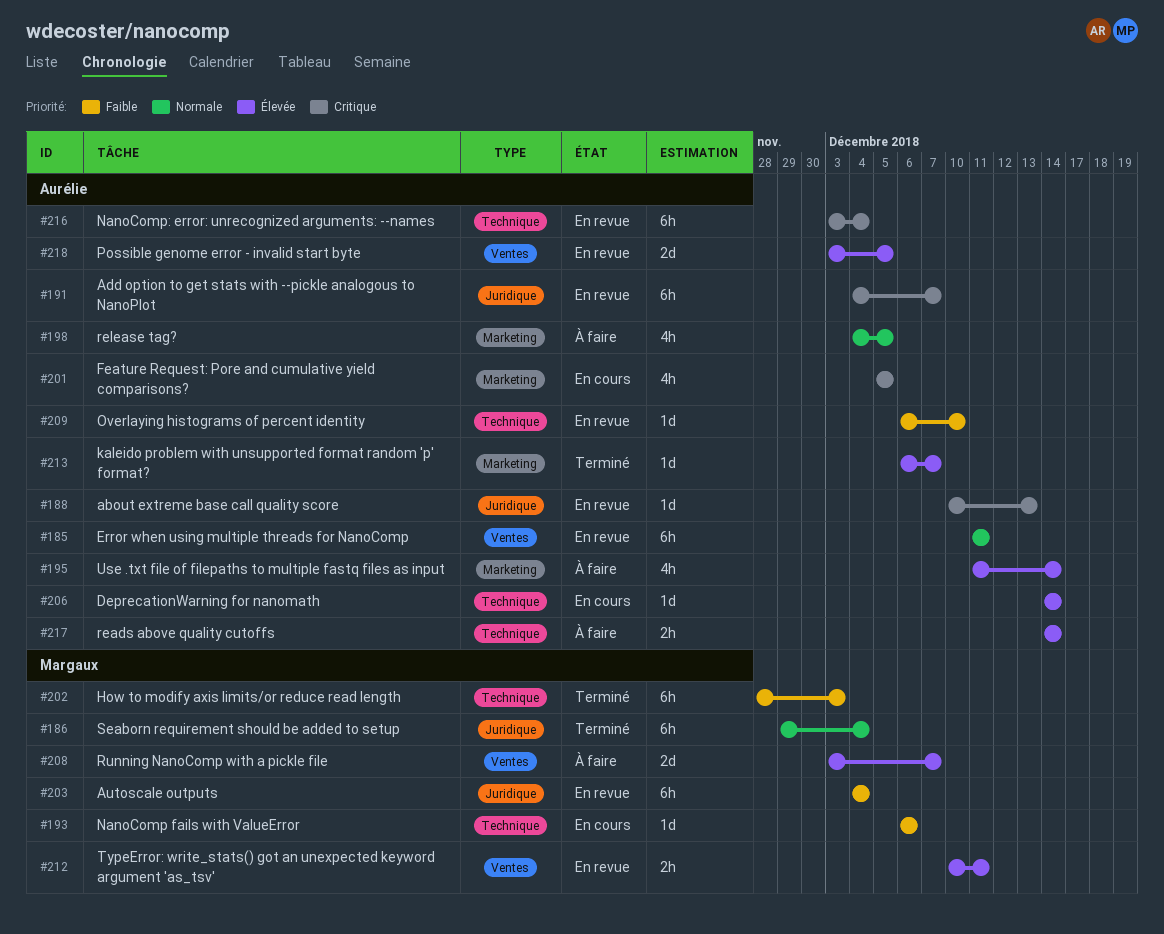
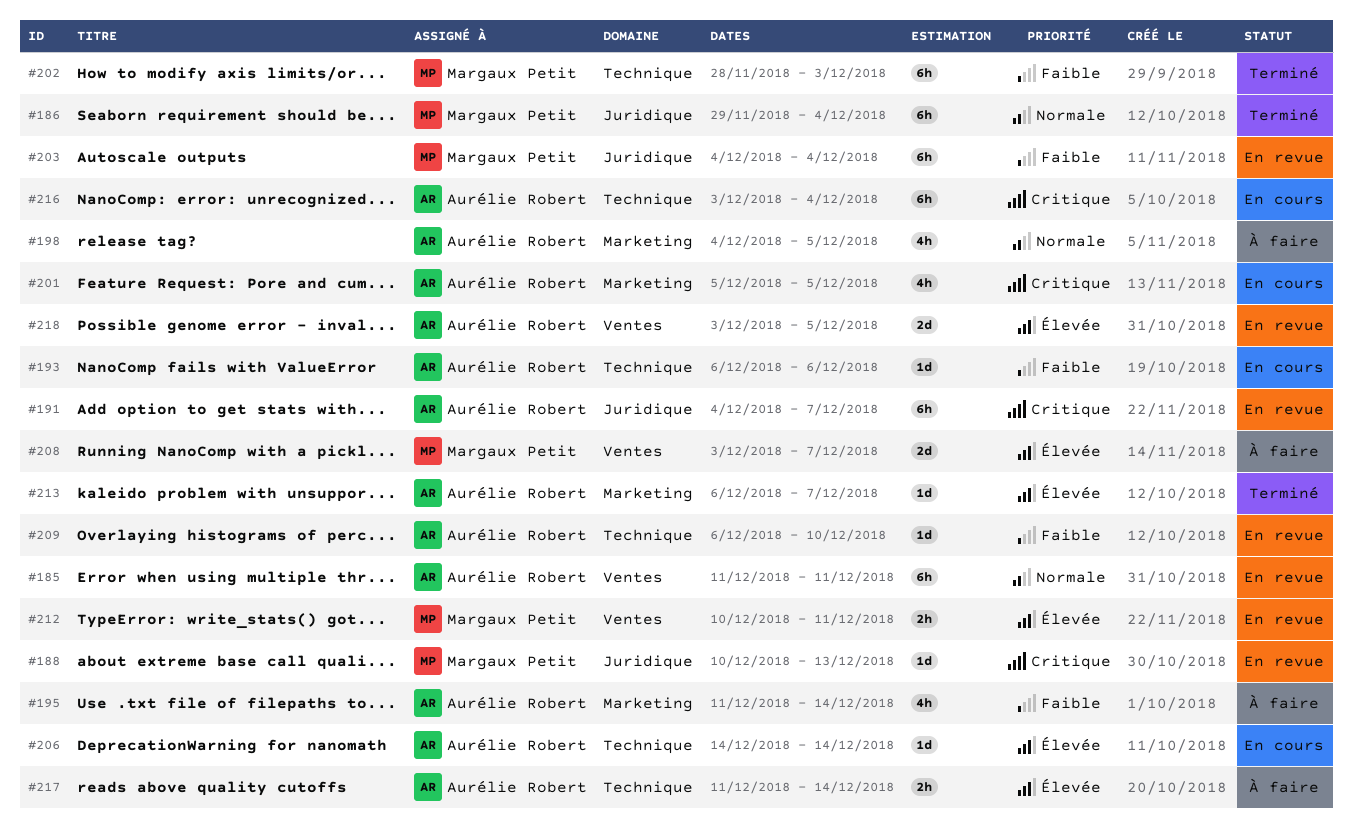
#188, owner: Aurélie Robert -> Margaux Petit
#193, owner: Margaux Petit -> Aurélie Robert
#195, priority: Élevée -> Faible
#216, status: En revue -> En cours
#217, start: Dec 14 -> Dec 11

